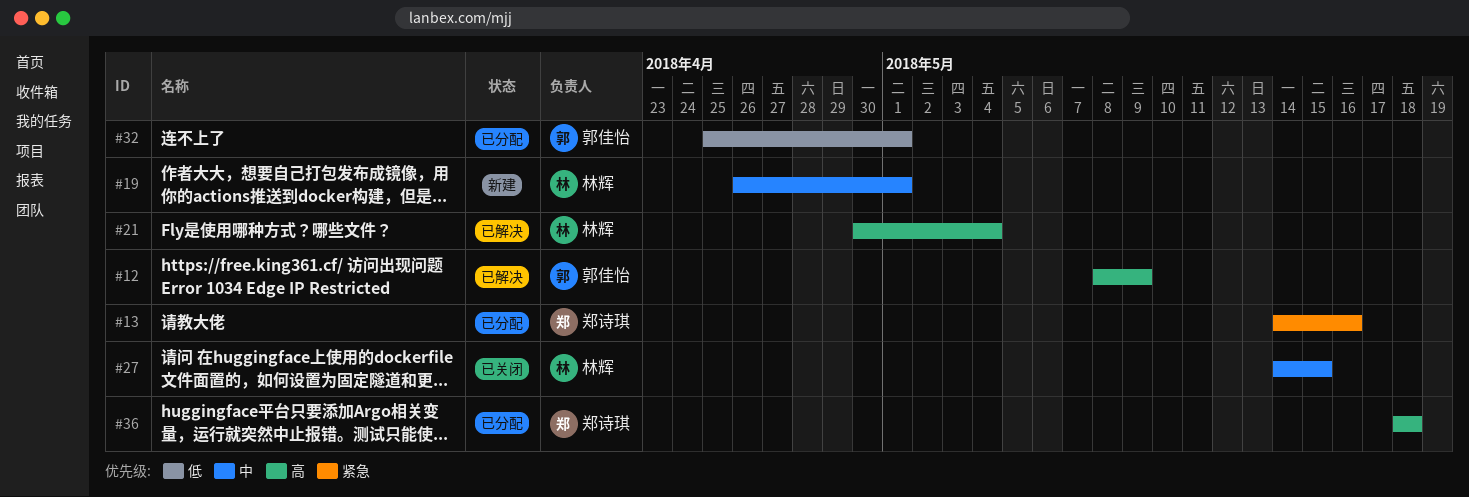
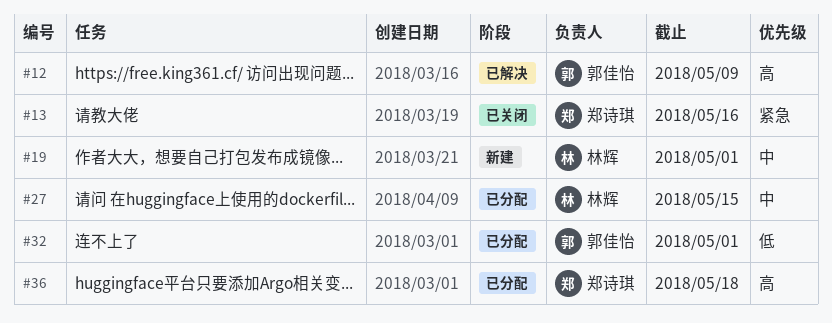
#13, status: 已分配 -> 已关闭
#21: present -> none
#27, status: 已关闭 -> 已分配

